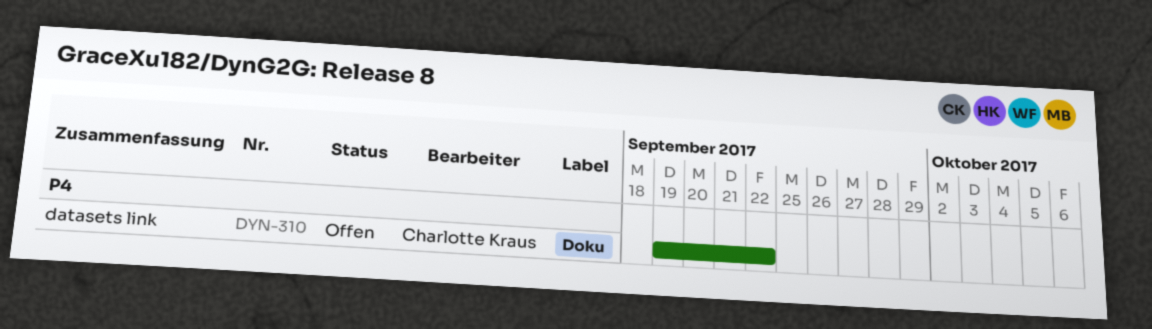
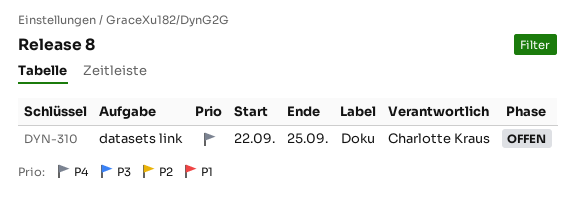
DYN-310, start: Sep 19 -> Sep 22
DYN-310, due: Sep 22 -> Sep 25

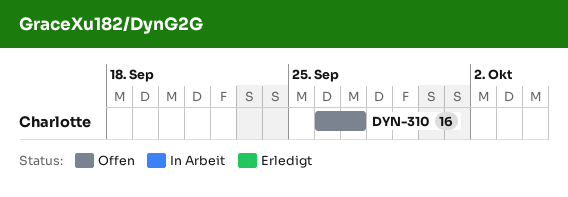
DYN-310, start: Sep 22 -> Sep 26
DYN-310, due: Sep 25 -> Sep 27

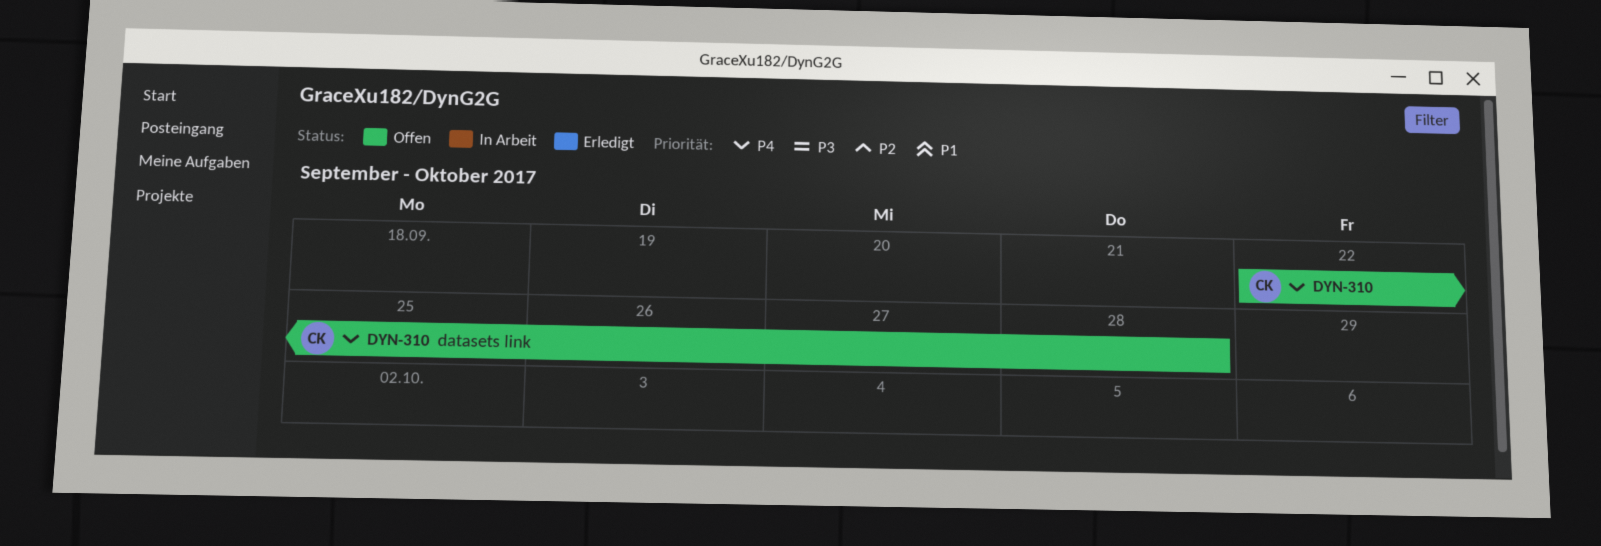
DYN-310, start: Sep 26 -> Sep 22
DYN-310, due: Sep 27 -> Sep 28

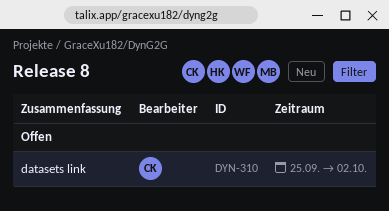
DYN-310, start: Sep 22 -> Sep 25
DYN-310, due: Sep 28 -> Oct 2

